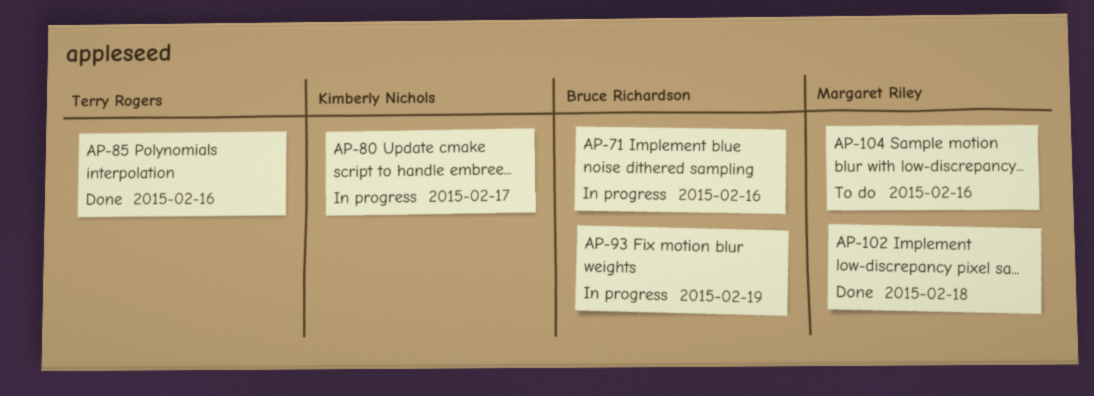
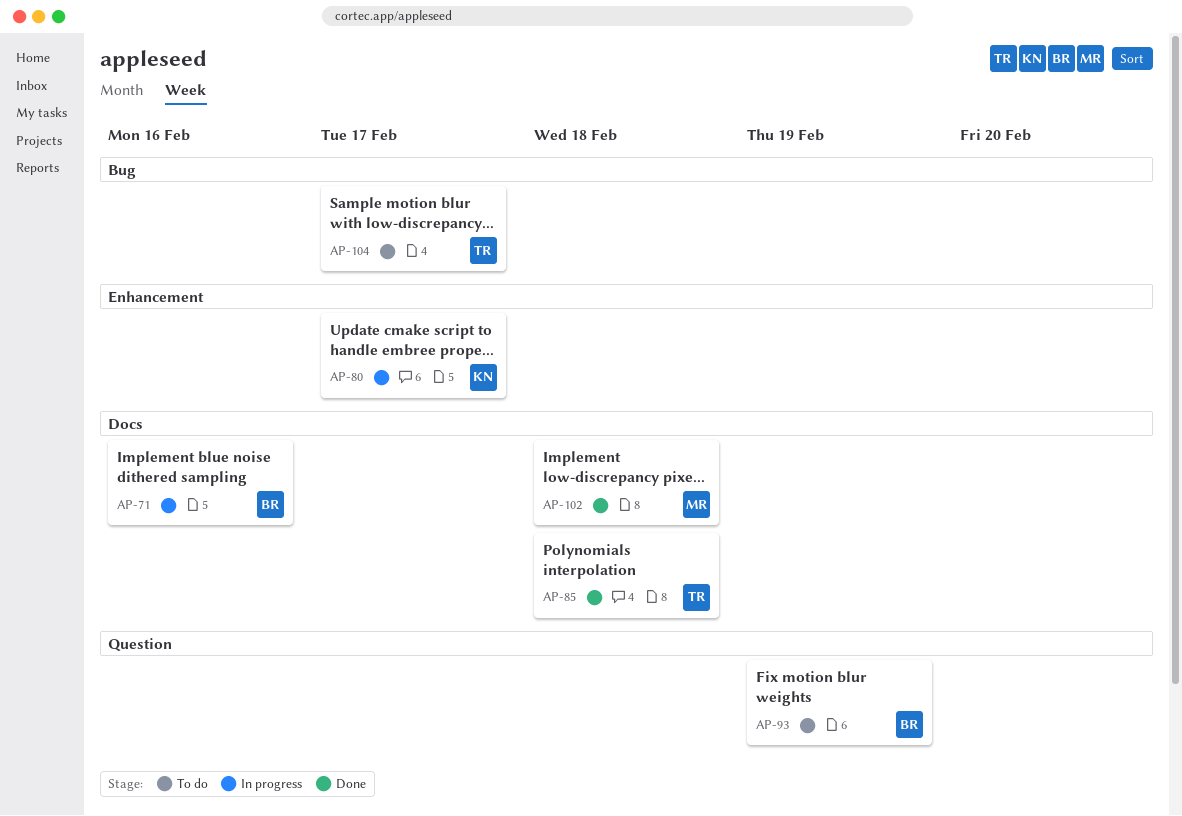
AP-85, due: Feb 16 -> Feb 18
AP-93, status: In progress -> To do
AP-104, owner: Margaret Riley -> Terry Rogers
AP-104, due: Feb 16 -> Feb 17

